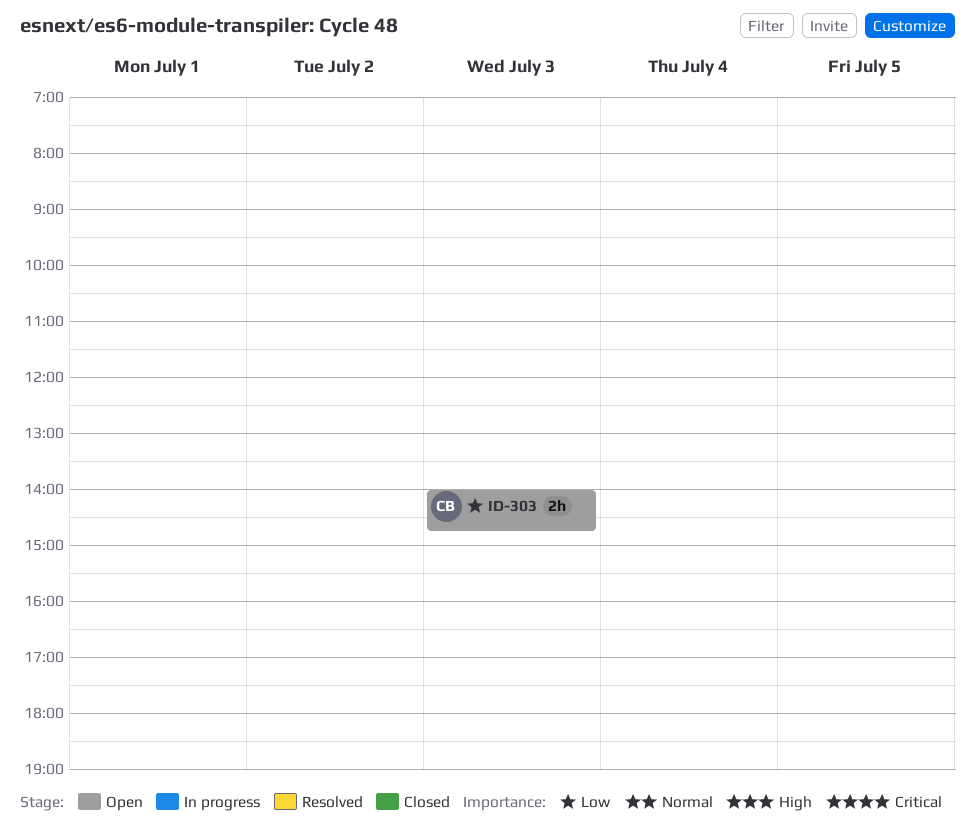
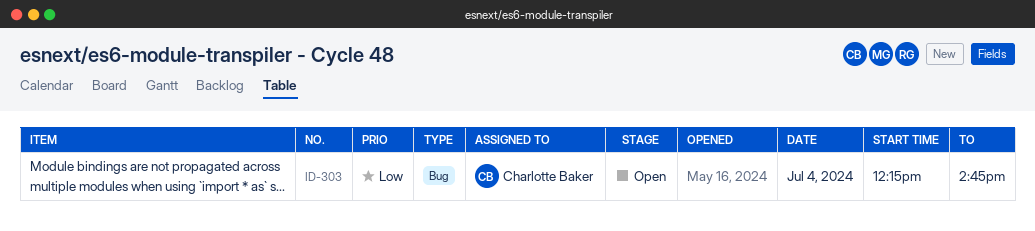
ID-303, day: Jul 3 -> Jul 4
ID-303, begins: 14:00 -> 12:15

